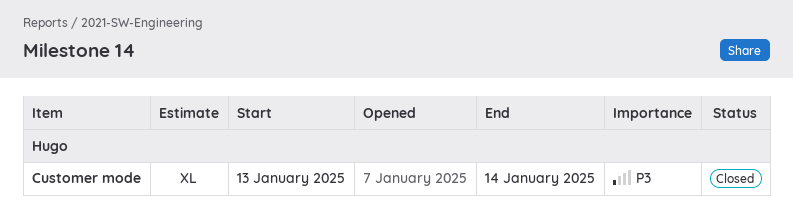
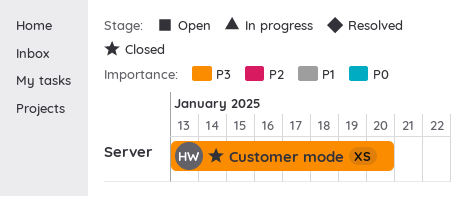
Customer mode, estimate: XL -> XS
Customer mode, due: Jan 14 -> Jan 20

